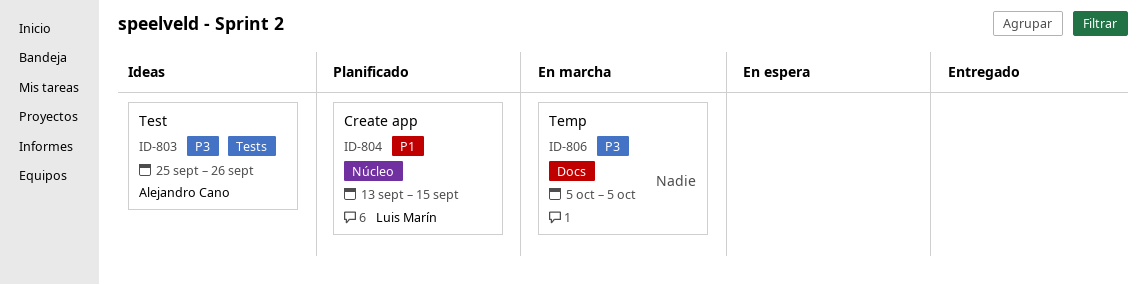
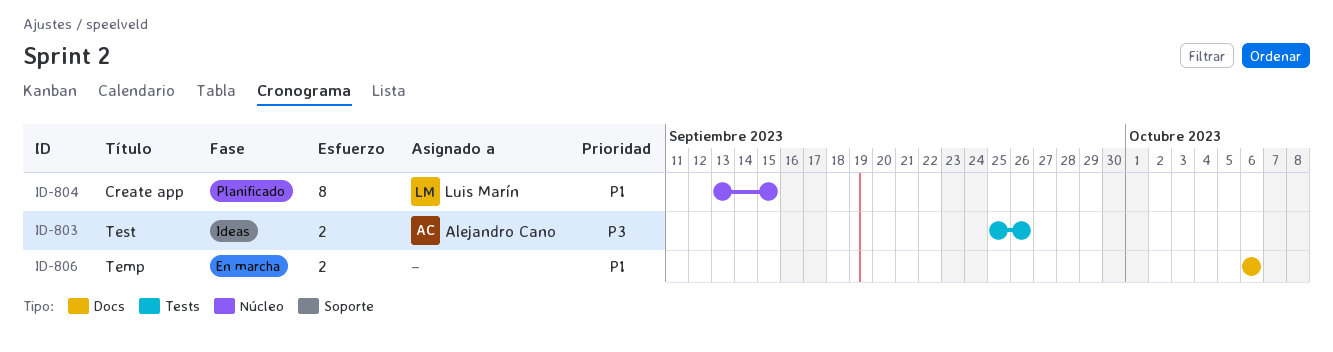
ID-806, priority: P3 -> P1
ID-806, start: Oct 5 -> Oct 6
ID-806, due: Oct 5 -> Oct 6

